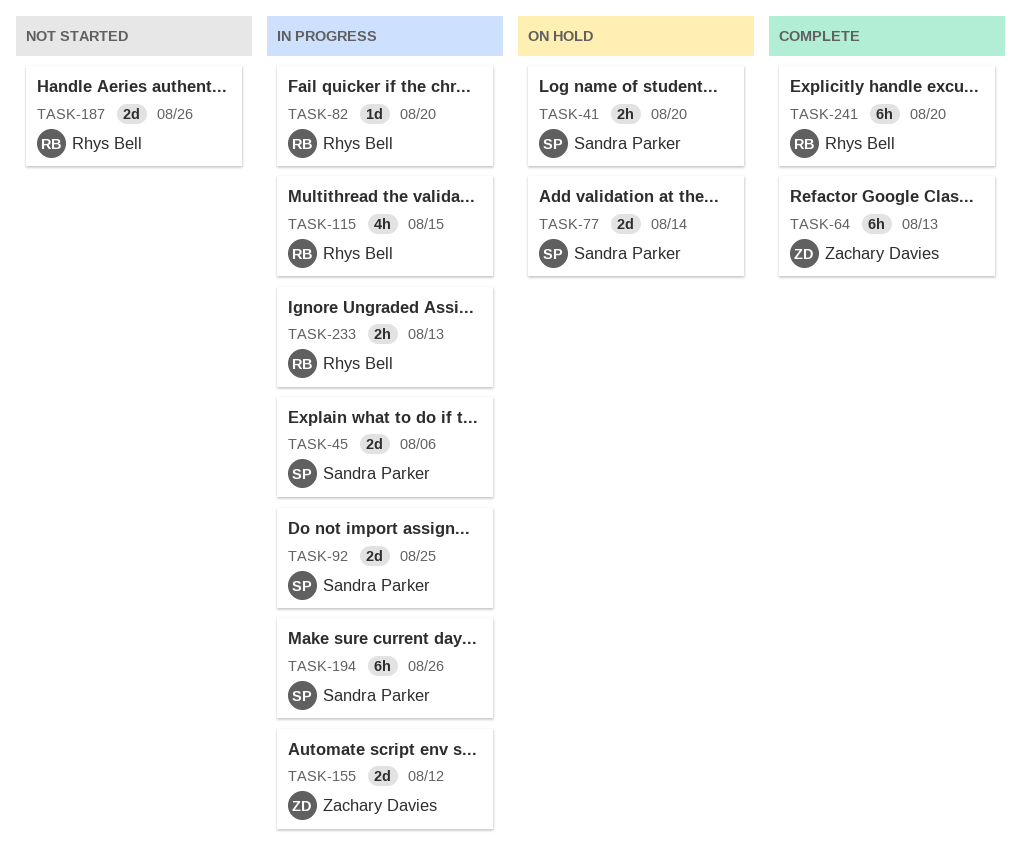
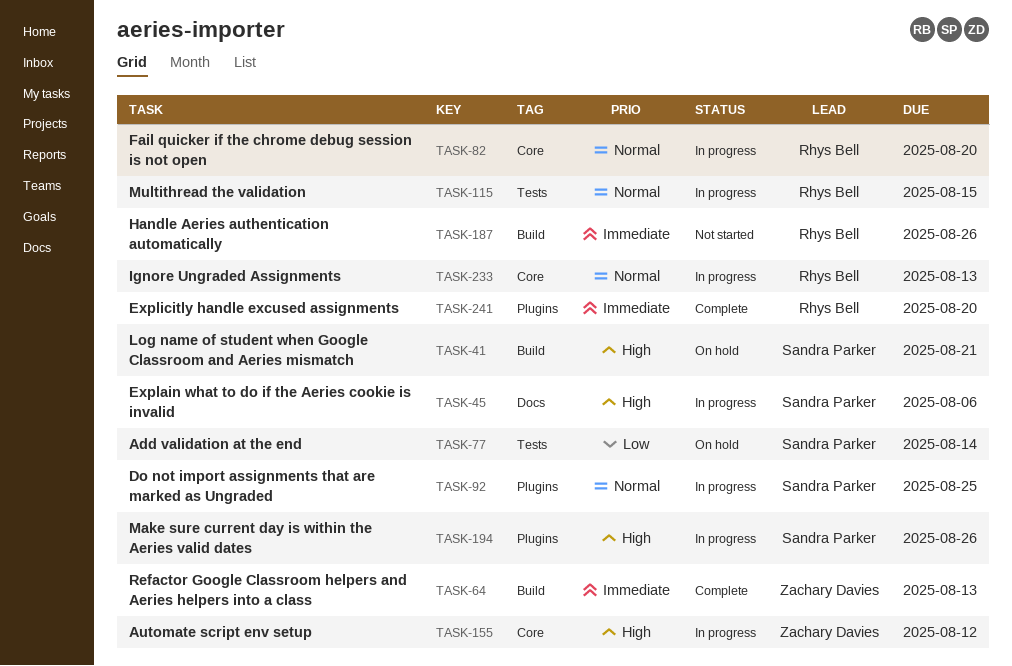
TASK-41, due: Aug 20 -> Aug 21

